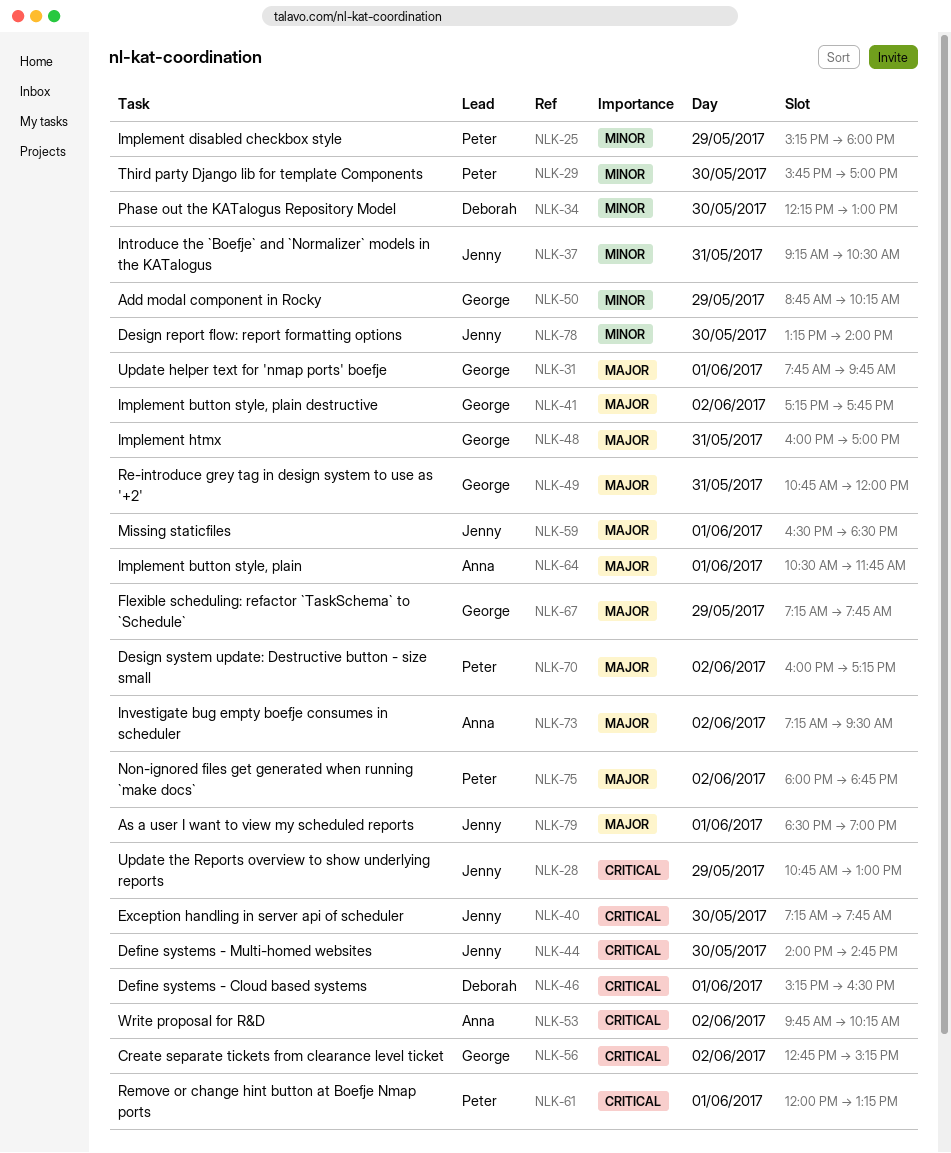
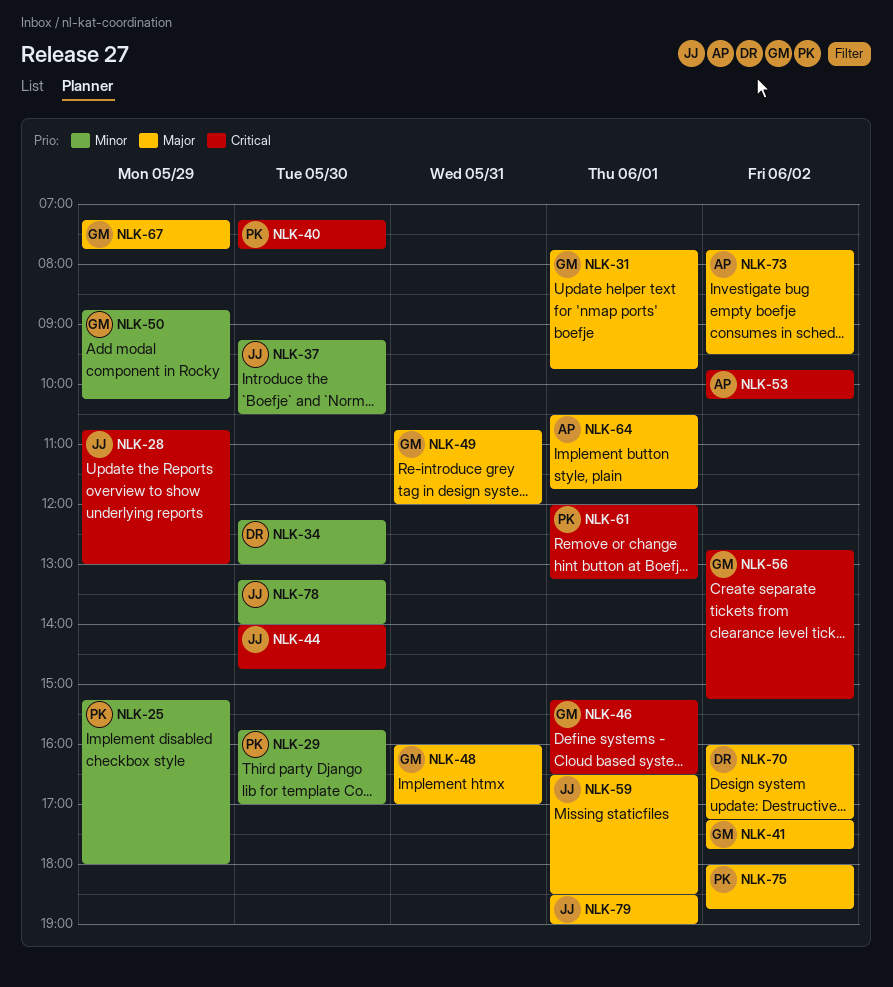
NLK-37, day: May 31 -> May 30
NLK-40, owner: Jenny -> Peter
NLK-46, owner: Deborah -> George
NLK-70, owner: Peter -> Deborah
NLK-73, begins: 07:15 -> 07:45

